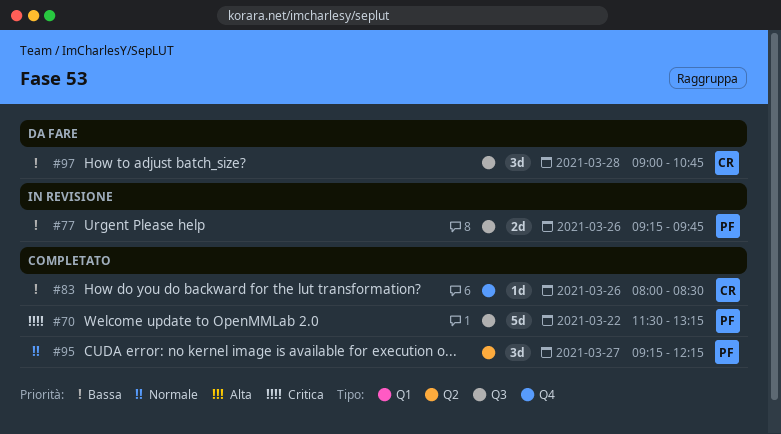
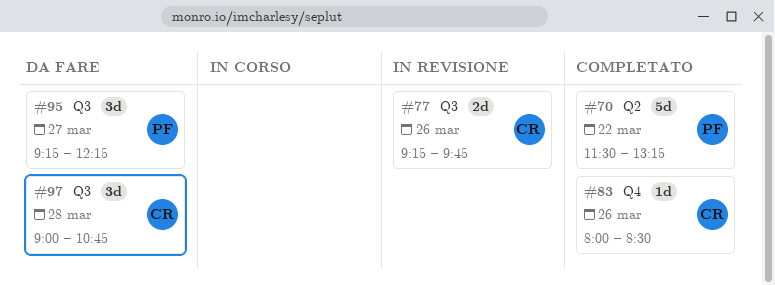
#70, label: Q3 -> Q2
#77, owner: PF -> CR
#95, status: Completato -> Da fare
#95, label: Q2 -> Q3

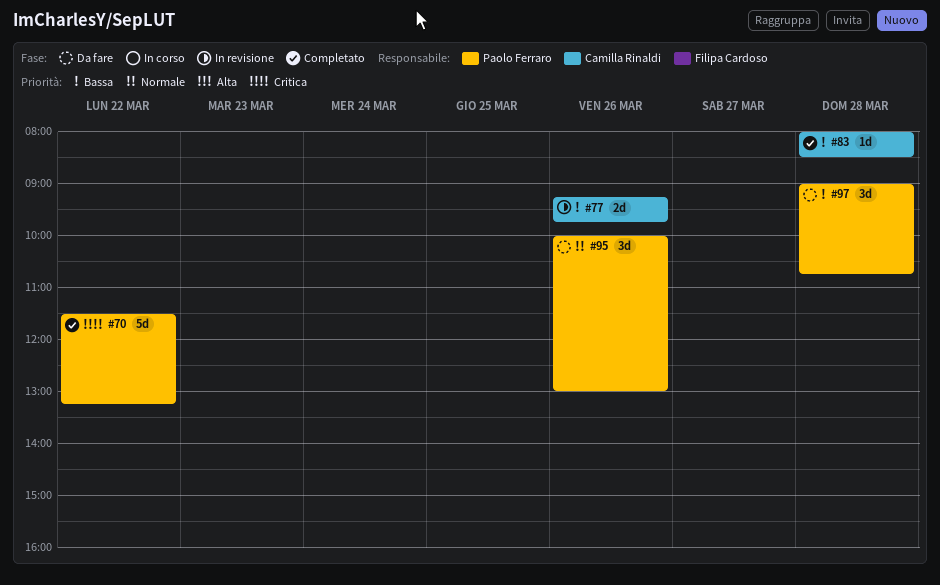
#83, day: Mar 26 -> Mar 28
#95, day: Mar 27 -> Mar 26
#95, begins: 09:15 -> 10:00
#95, ends: 12:15 -> 13:00
#97, owner: Camilla Rinaldi -> Paolo Ferraro

